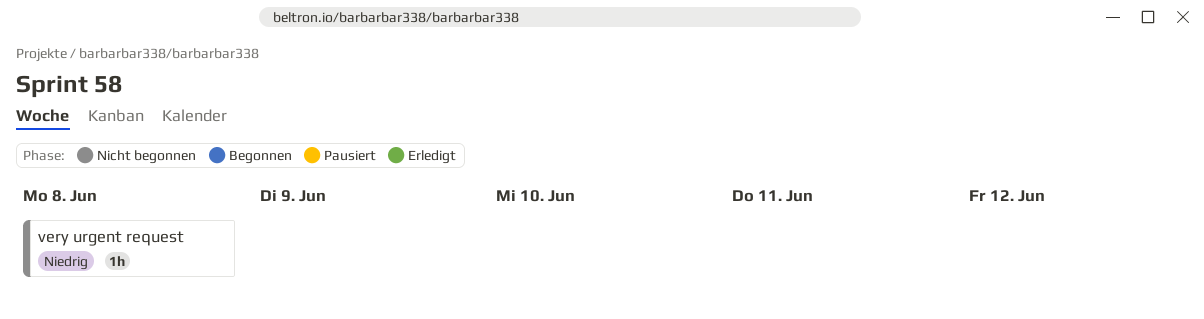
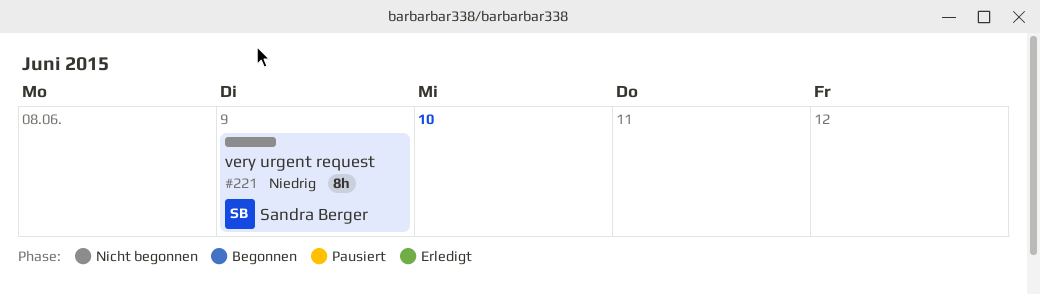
very urgent request, estimate: 1h -> 8h
very urgent request, due: Jun 8 -> Jun 9

